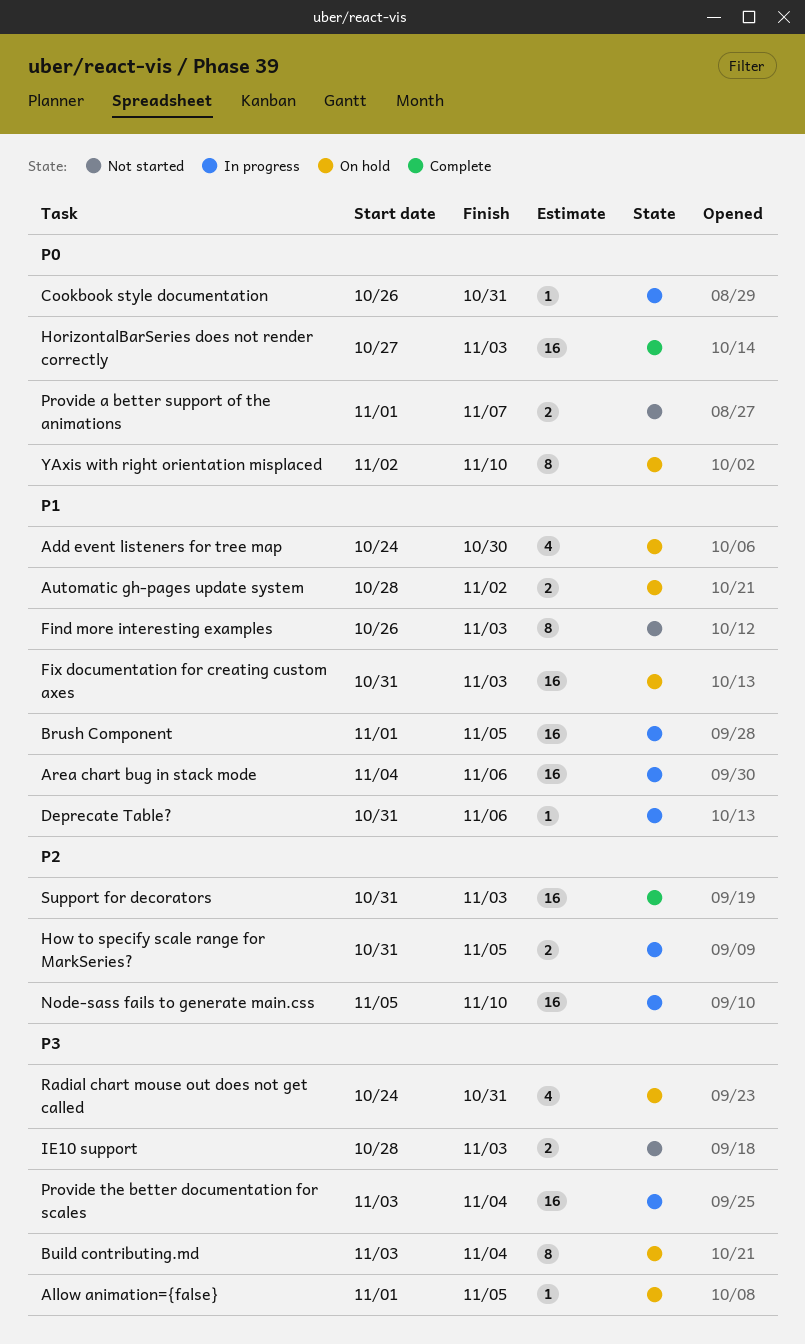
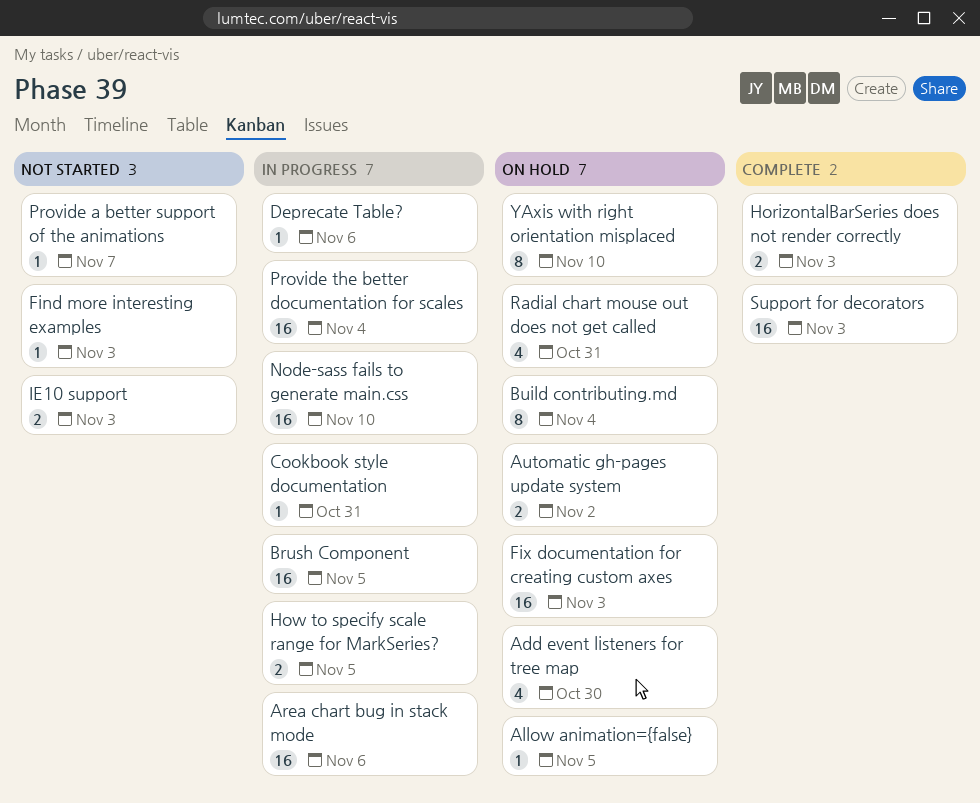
Find more interesting examples, estimate: 8 -> 1
HorizontalBarSeries does not render correctly, estimate: 16 -> 2
Provide a better support of the animations, estimate: 2 -> 1

